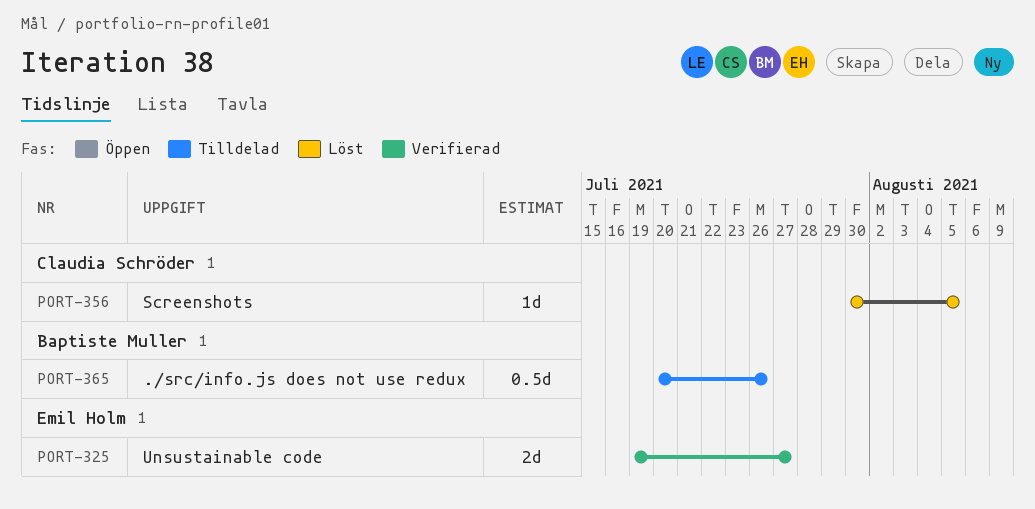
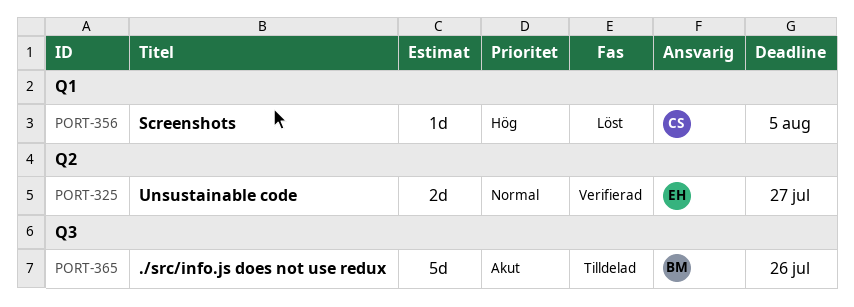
PORT-365, estimate: 0.5d -> 5d

